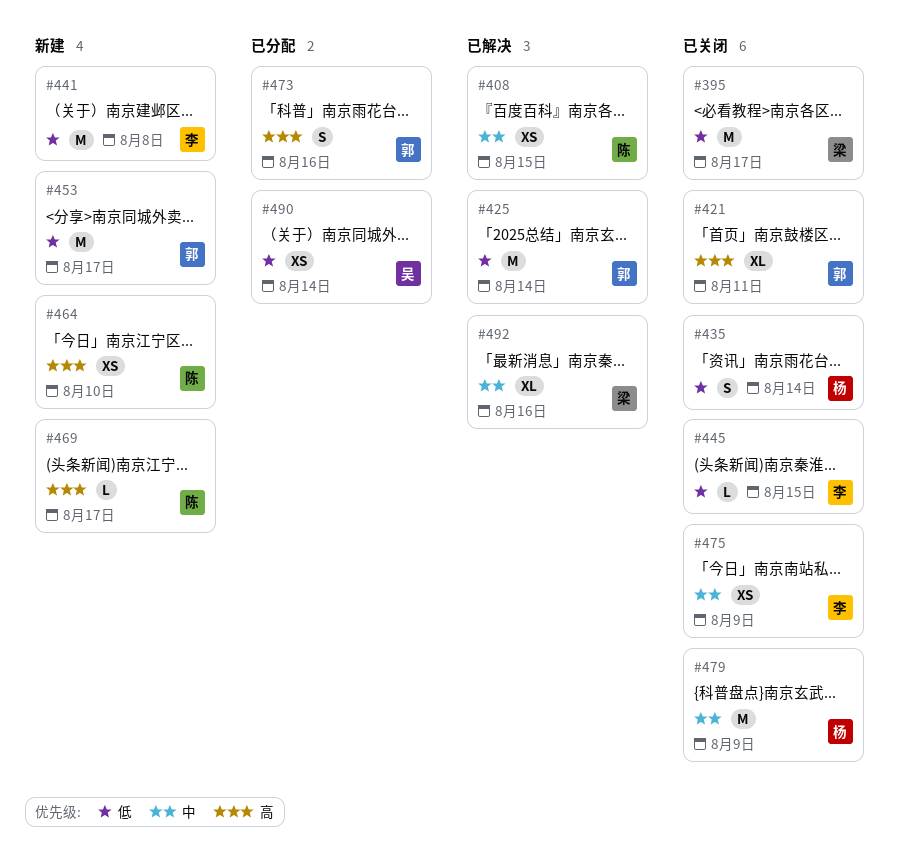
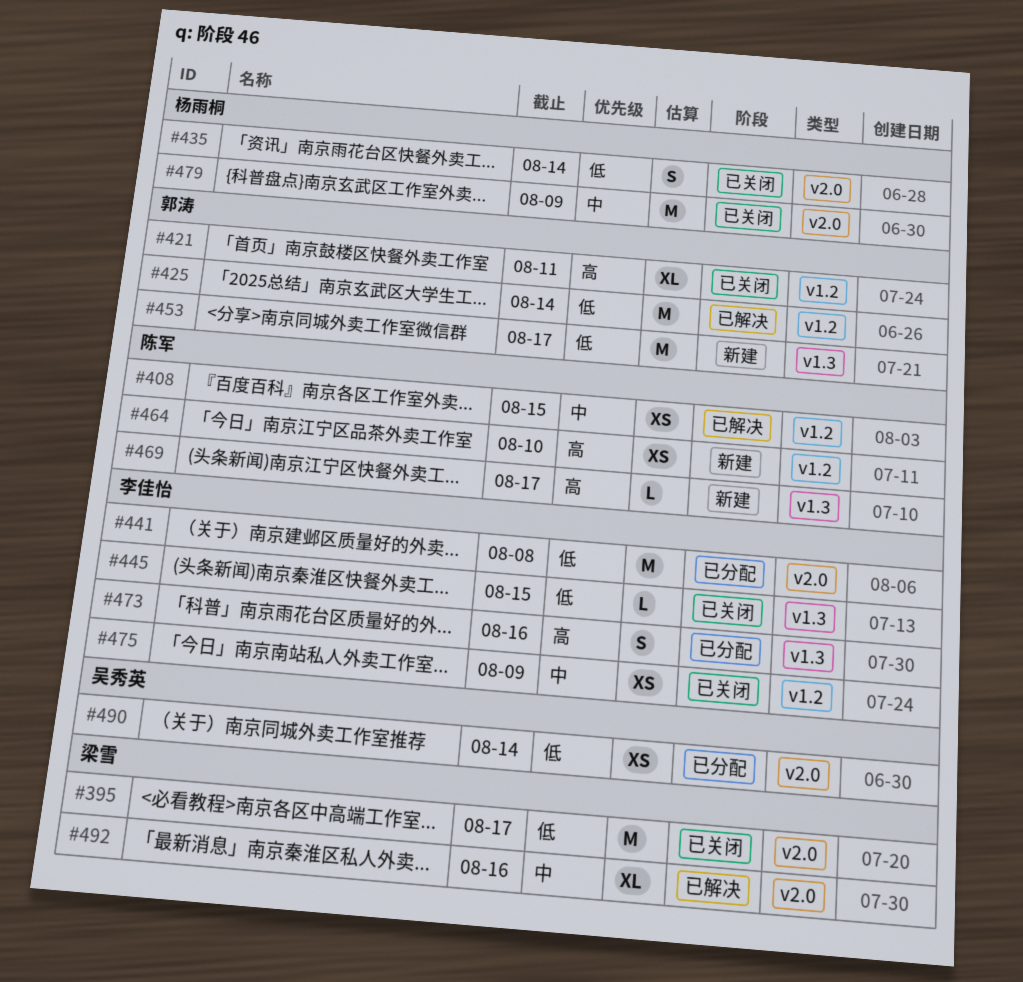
#441, status: 新建 -> 已分配
#473, owner: 郭涛 -> 李佳怡

